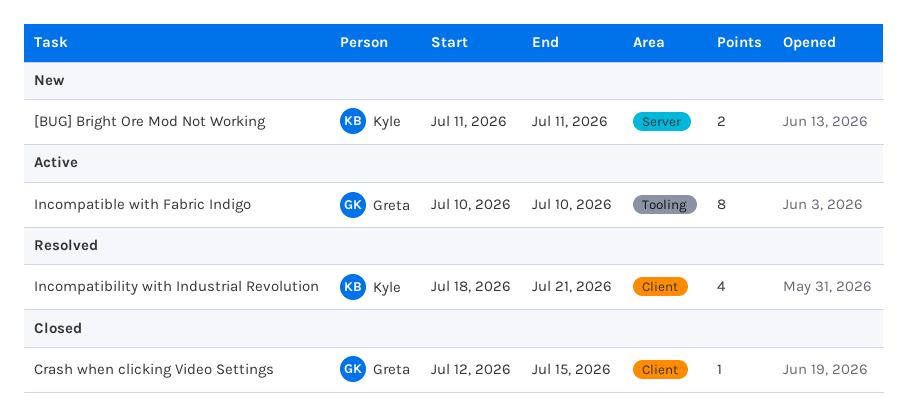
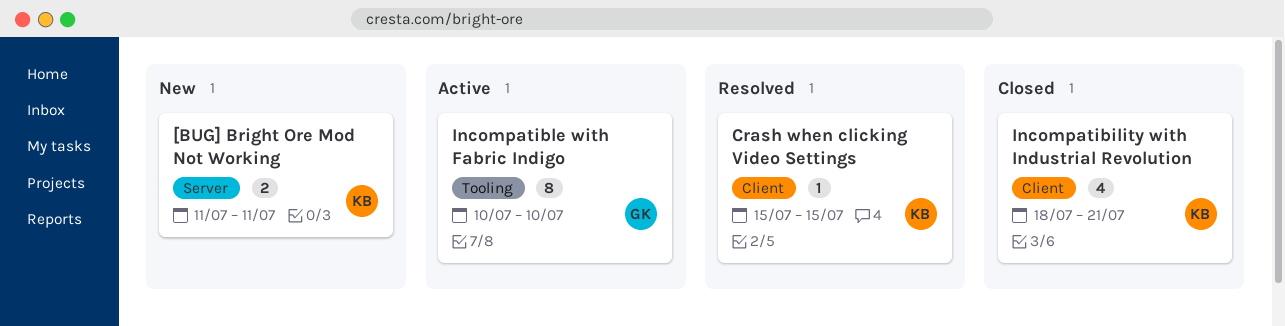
Crash when clicking Video Settings, status: Closed -> Resolved
Crash when clicking Video Settings, owner: Greta -> Kyle
Crash when clicking Video Settings, start: Jul 12 -> Jul 15
Incompatibility with Industrial Revolution, status: Resolved -> Closed

